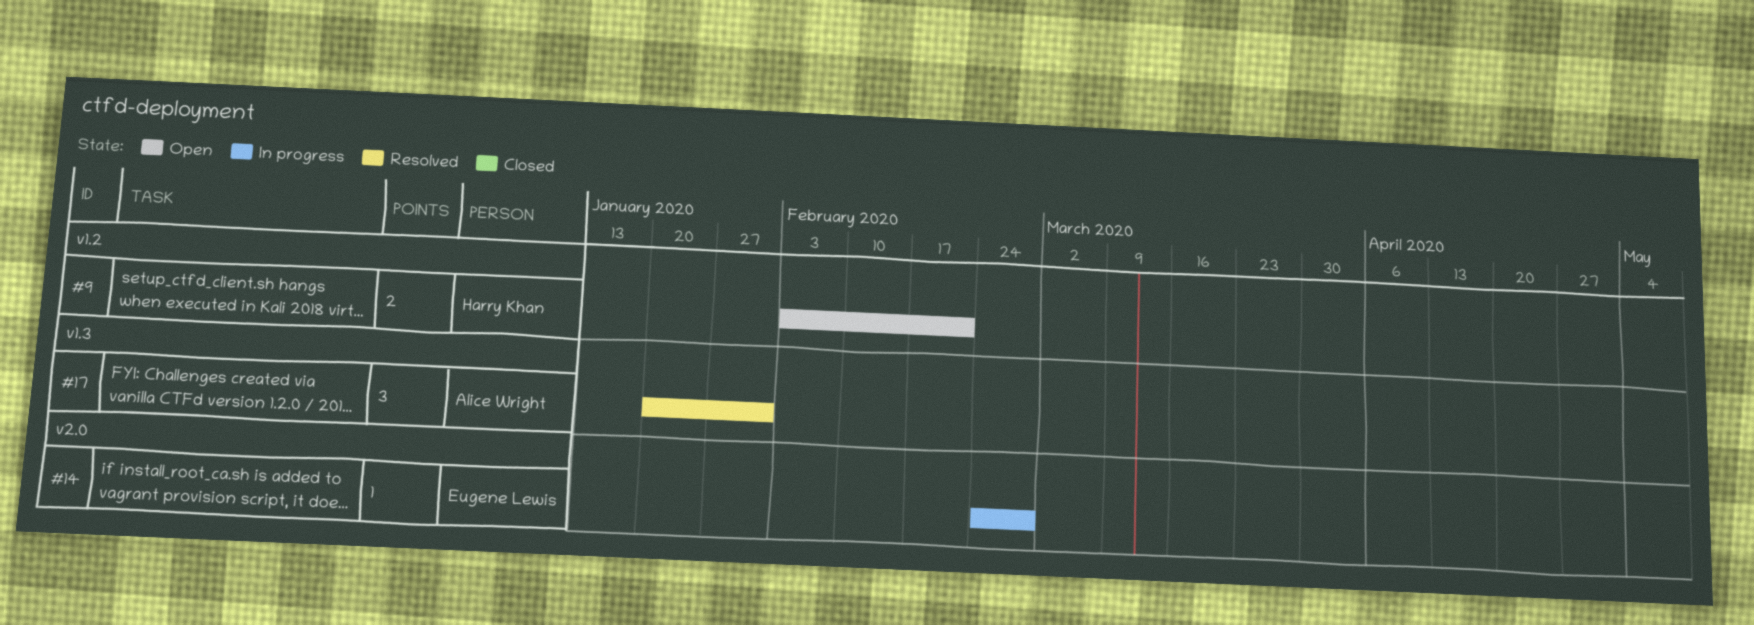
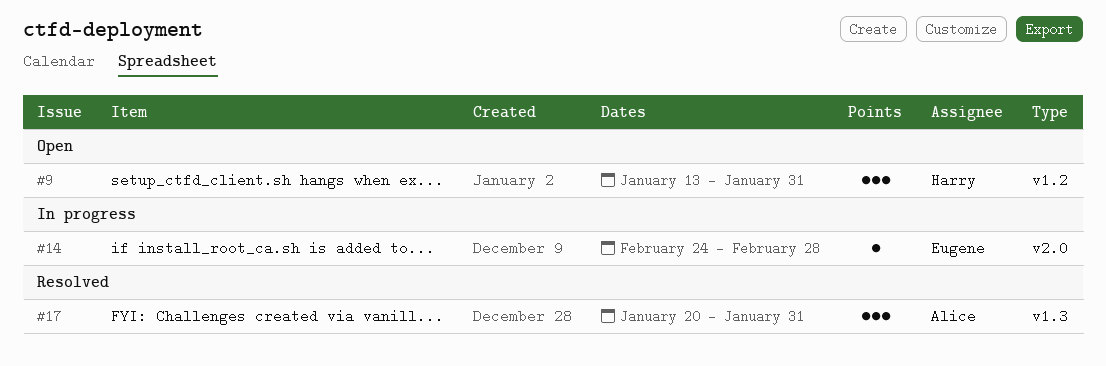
#9, estimate: 2 -> 3
#9, start: Feb 3 -> Jan 13
#9, due: Feb 21 -> Jan 31

